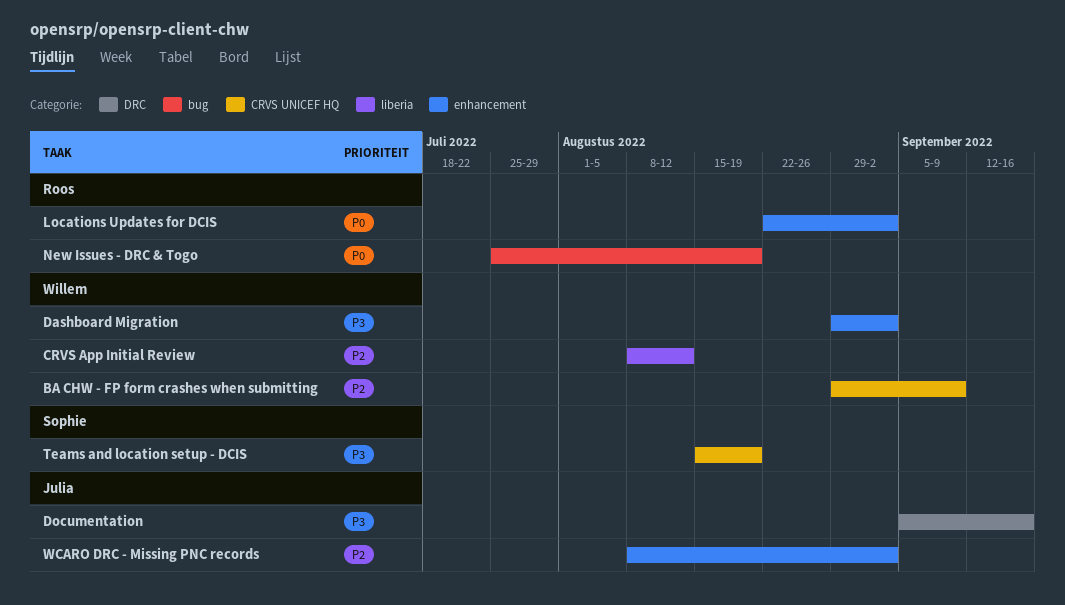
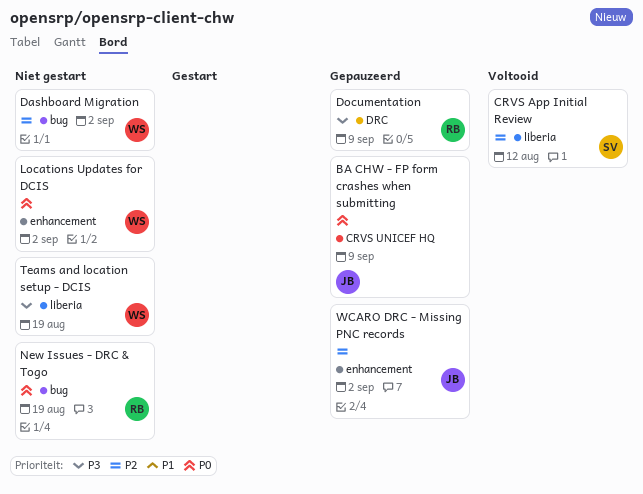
BA CHW - FP form crashes when submitting, owner: Willem -> Julia
BA CHW - FP form crashes when submitting, priority: P2 -> P0
CRVS App Initial Review, owner: Willem -> Sophie
Dashboard Migration, priority: P3 -> P2
Dashboard Migration, label: enhancement -> bug
Documentation, owner: Julia -> Roos
Documentation, due: Sep 16 -> Sep 9
Locations Updates for DCIS, owner: Roos -> Willem
Teams and location setup - DCIS, owner: Sophie -> Willem
Teams and location setup - DCIS, label: CRVS UNICEF HQ -> liberia

